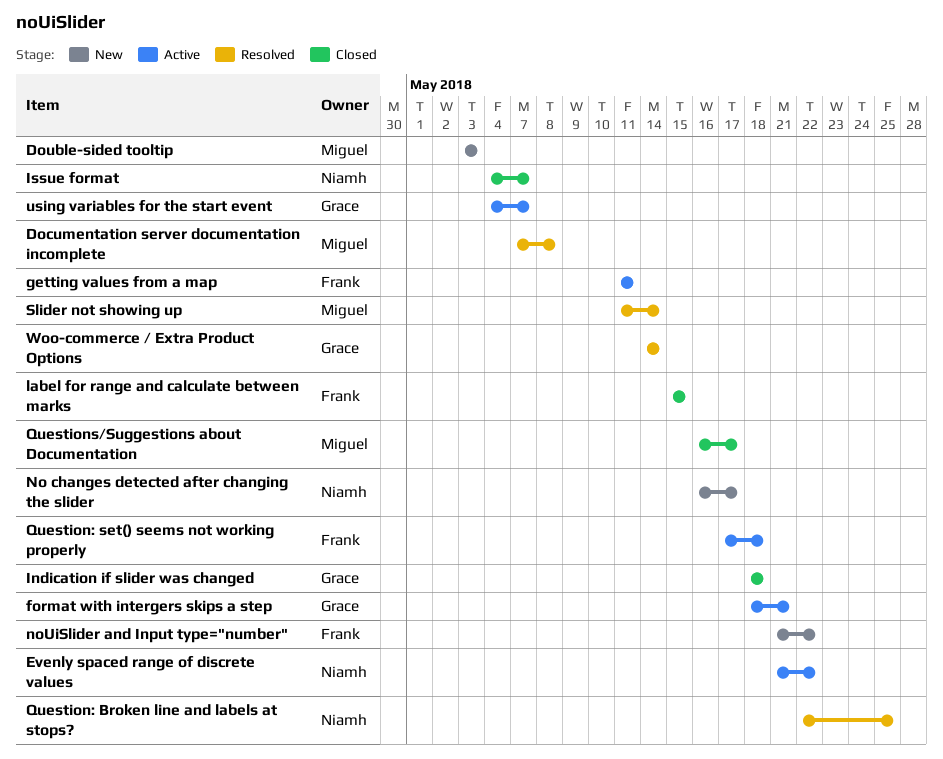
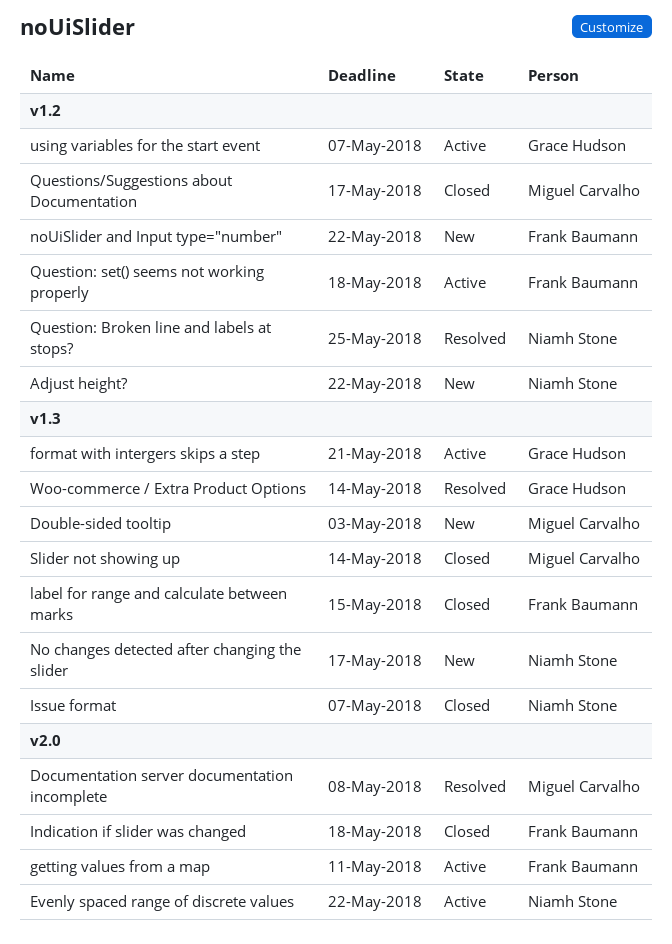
Adjust height?: none -> present
Indication if slider was changed, owner: Grace Hudson -> Frank Baumann
Slider not showing up, status: Resolved -> Closed

